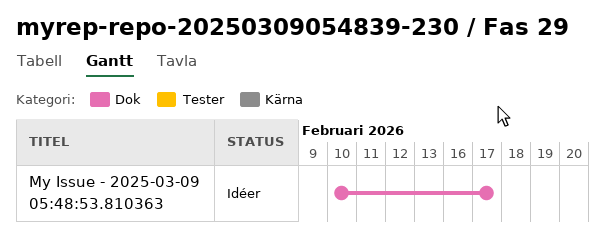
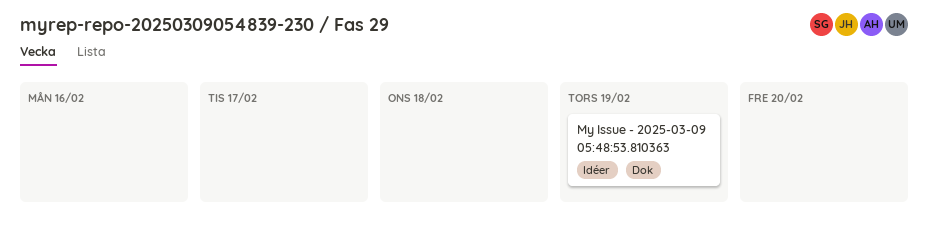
My Issue - 2025-03-09 05:48:53.810363, due: Feb 17 -> Feb 19

